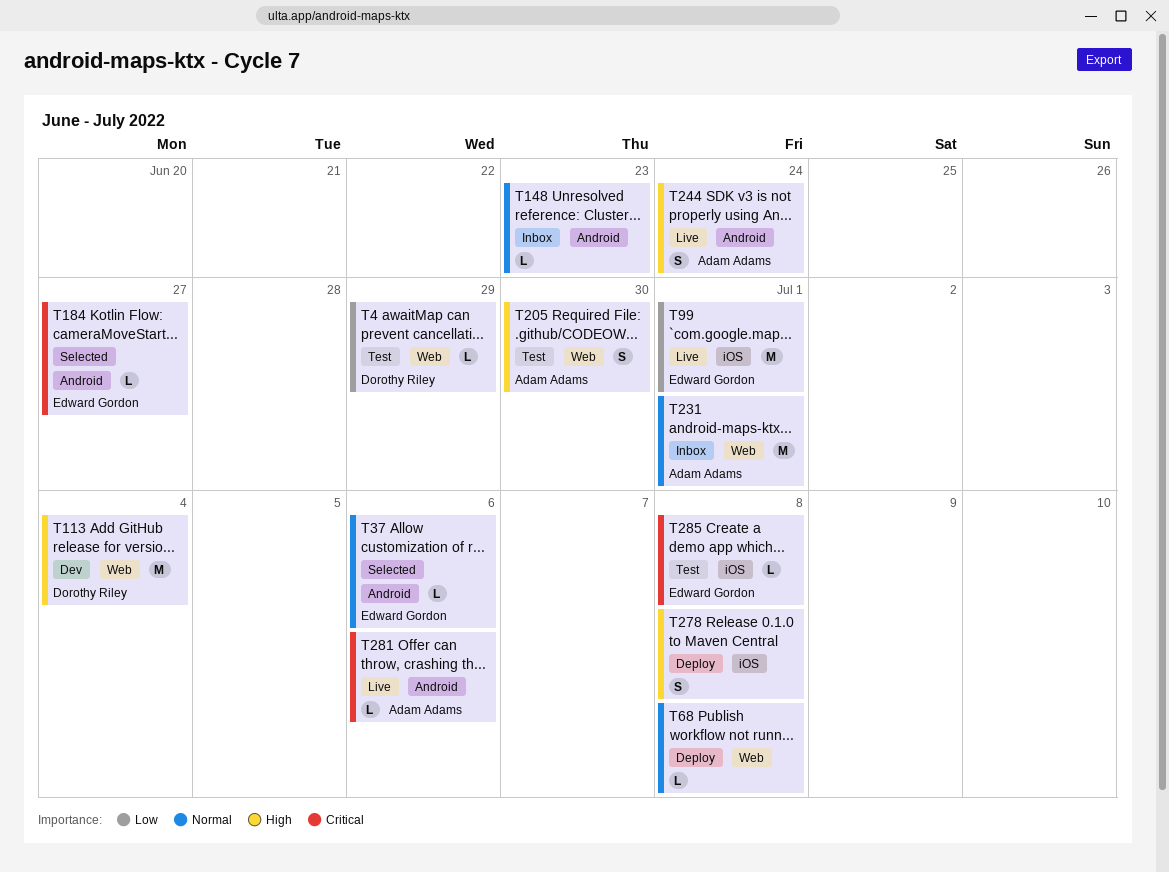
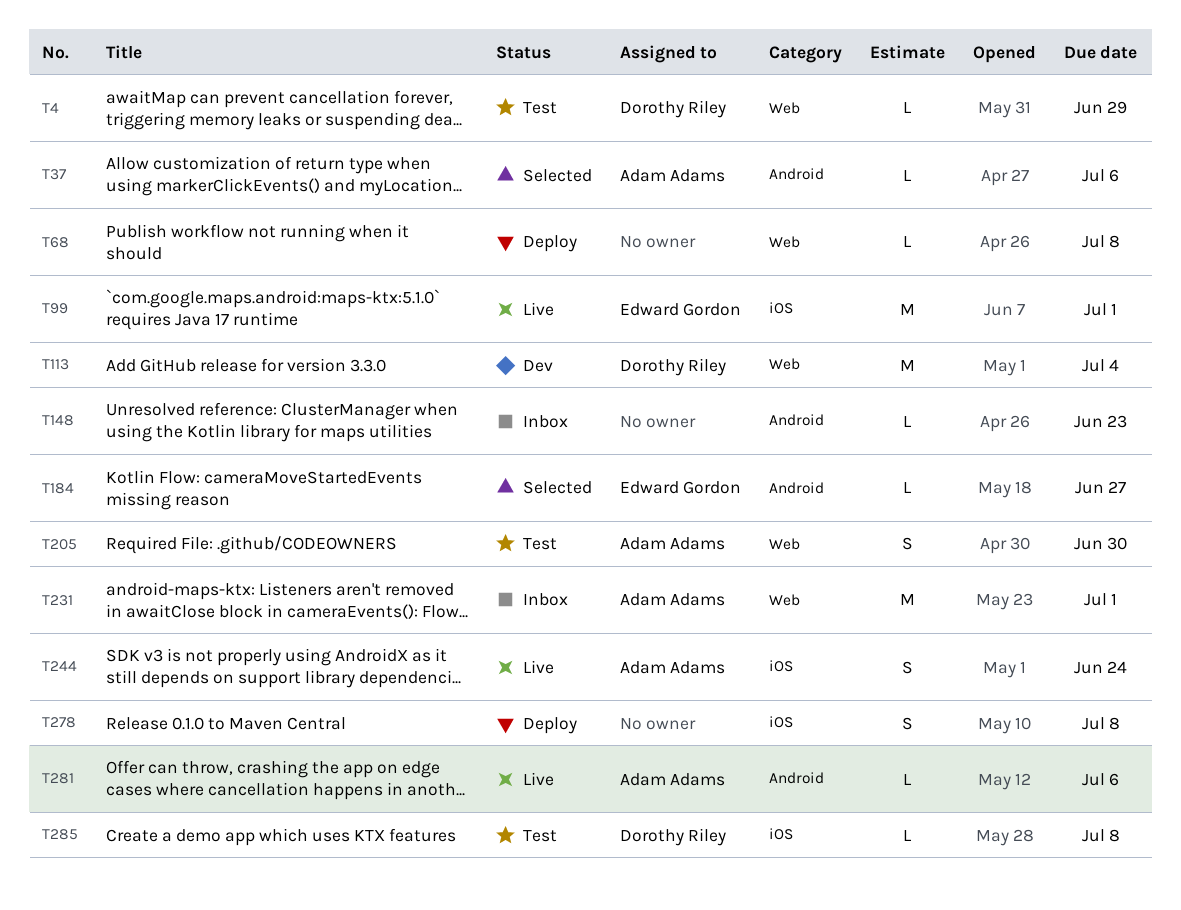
T37, owner: Edward Gordon -> Adam Adams
T244, label: Android -> iOS
T285, owner: Edward Gordon -> Dorothy Riley

